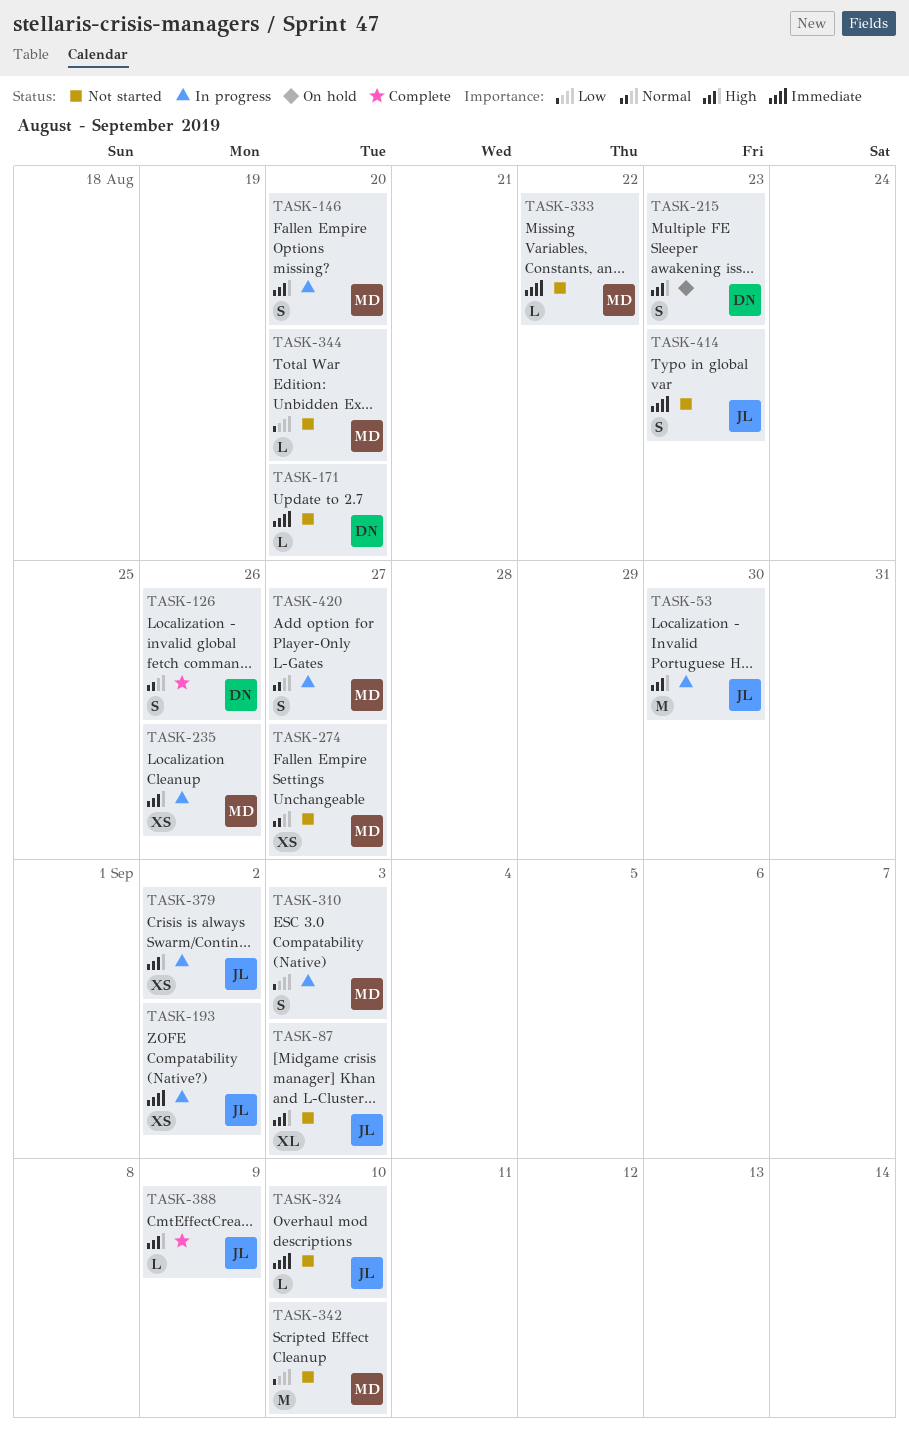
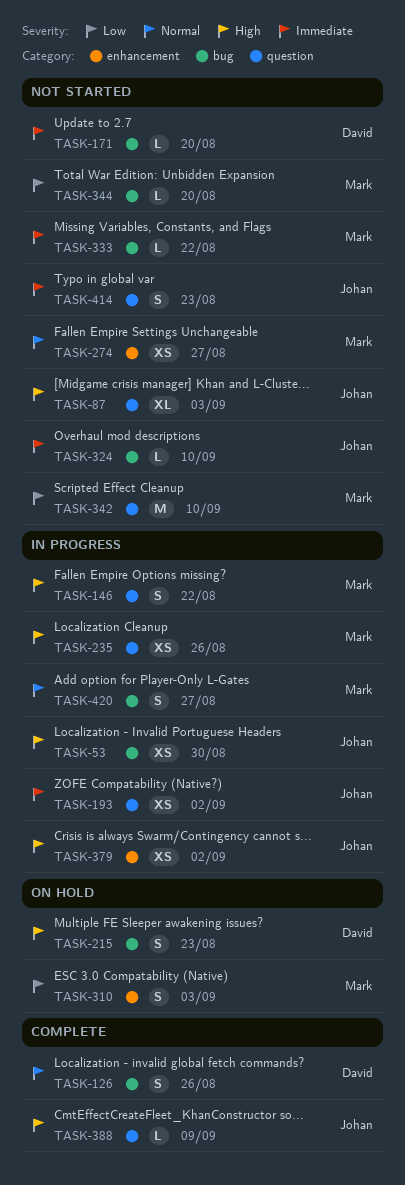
TASK-53, estimate: M -> XS
TASK-146, due: Aug 20 -> Aug 22
TASK-310, status: In progress -> On hold

